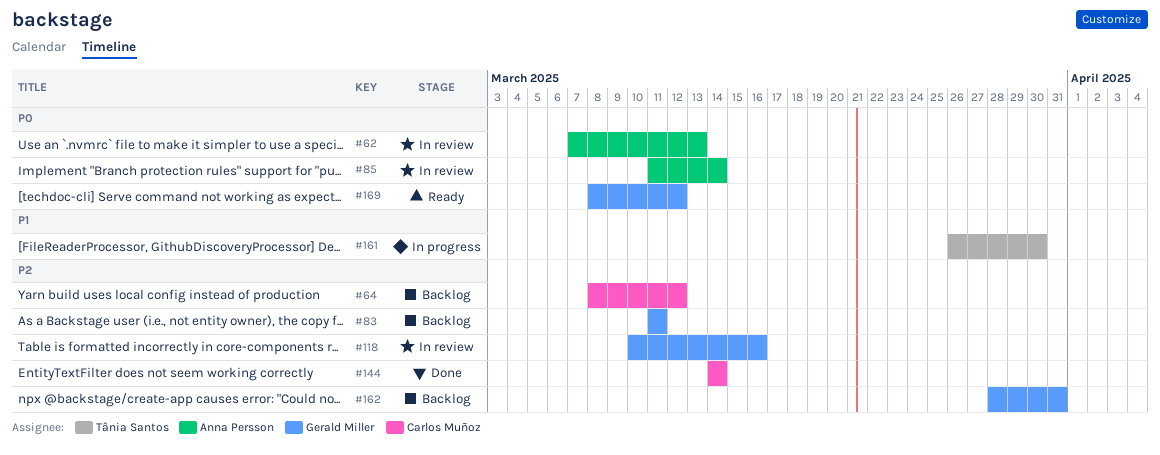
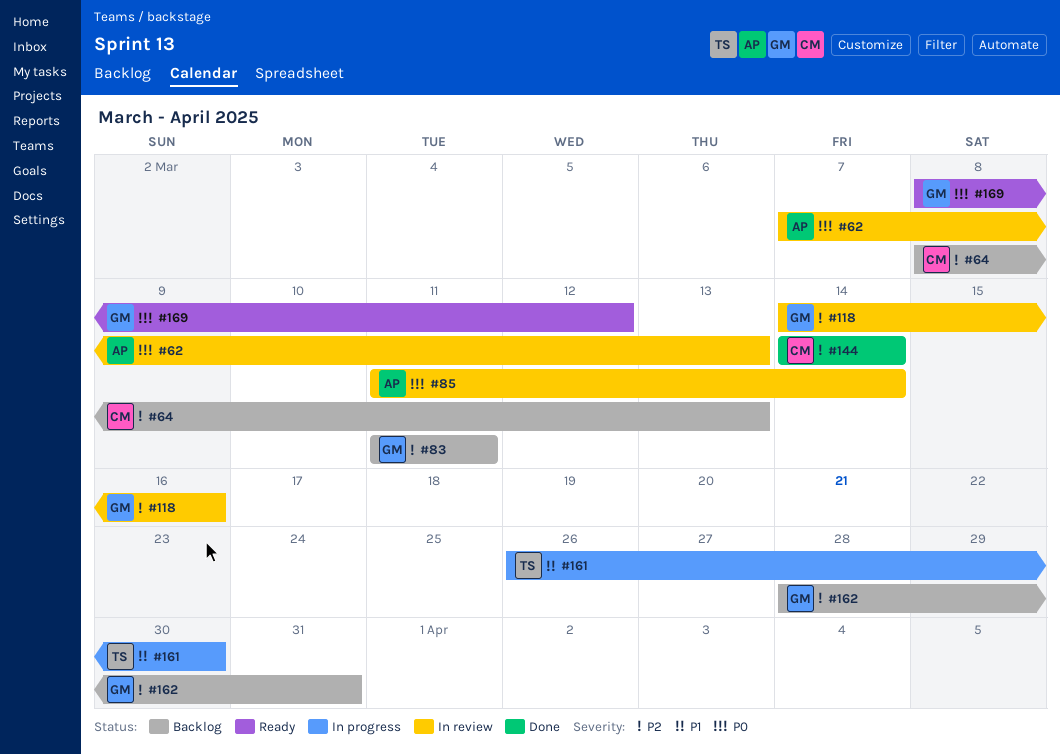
#64, due: Mar 12 -> Mar 13
#118, start: Mar 10 -> Mar 14

